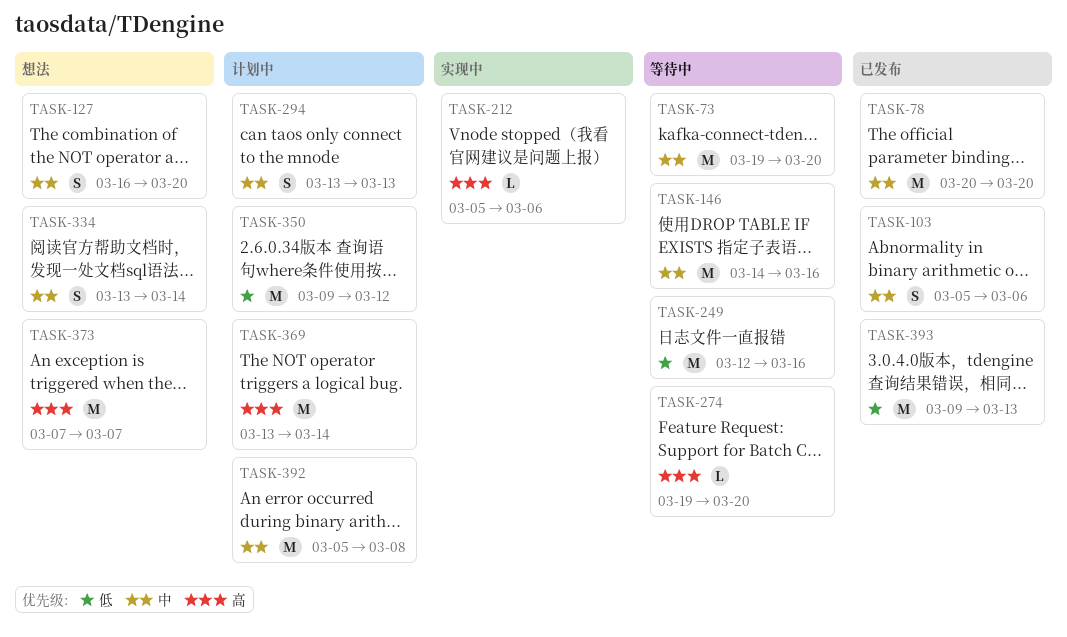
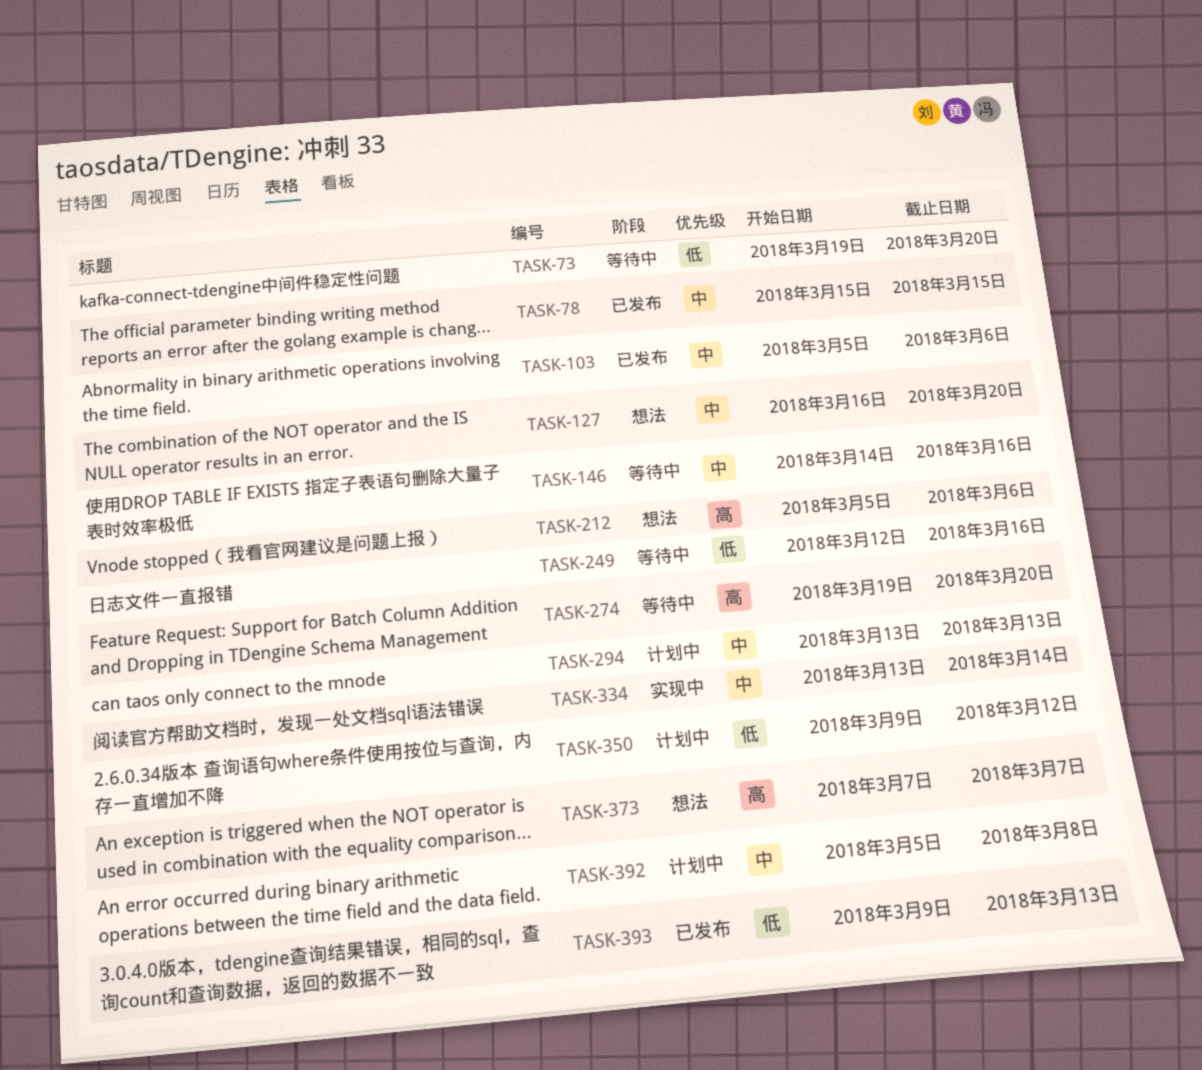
TASK-73, priority: 中 -> 低
TASK-78, start: Mar 20 -> Mar 15
TASK-78, due: Mar 20 -> Mar 15
TASK-212, status: 实现中 -> 想法
TASK-334, status: 想法 -> 实现中
TASK-369: present -> none

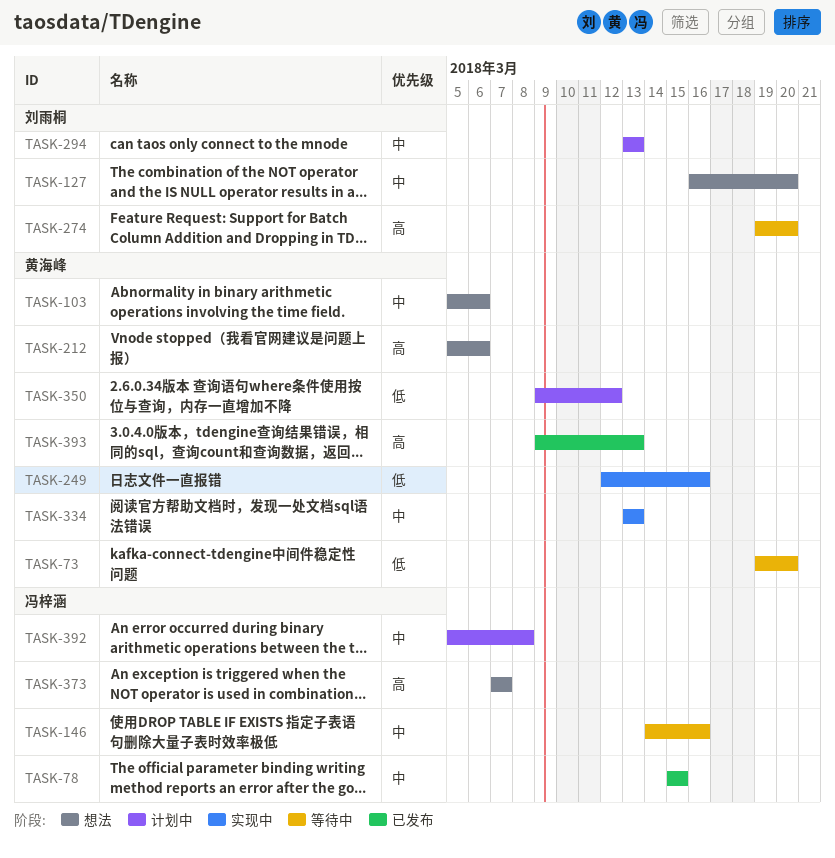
TASK-103, status: 已发布 -> 想法
TASK-249, status: 等待中 -> 实现中
TASK-334, due: Mar 14 -> Mar 13
TASK-393, priority: 低 -> 高

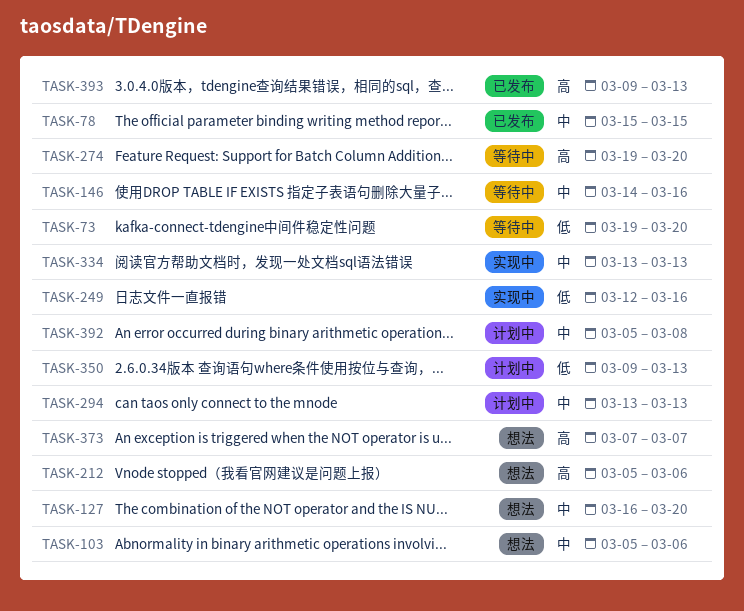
TASK-350, due: Mar 12 -> Mar 13

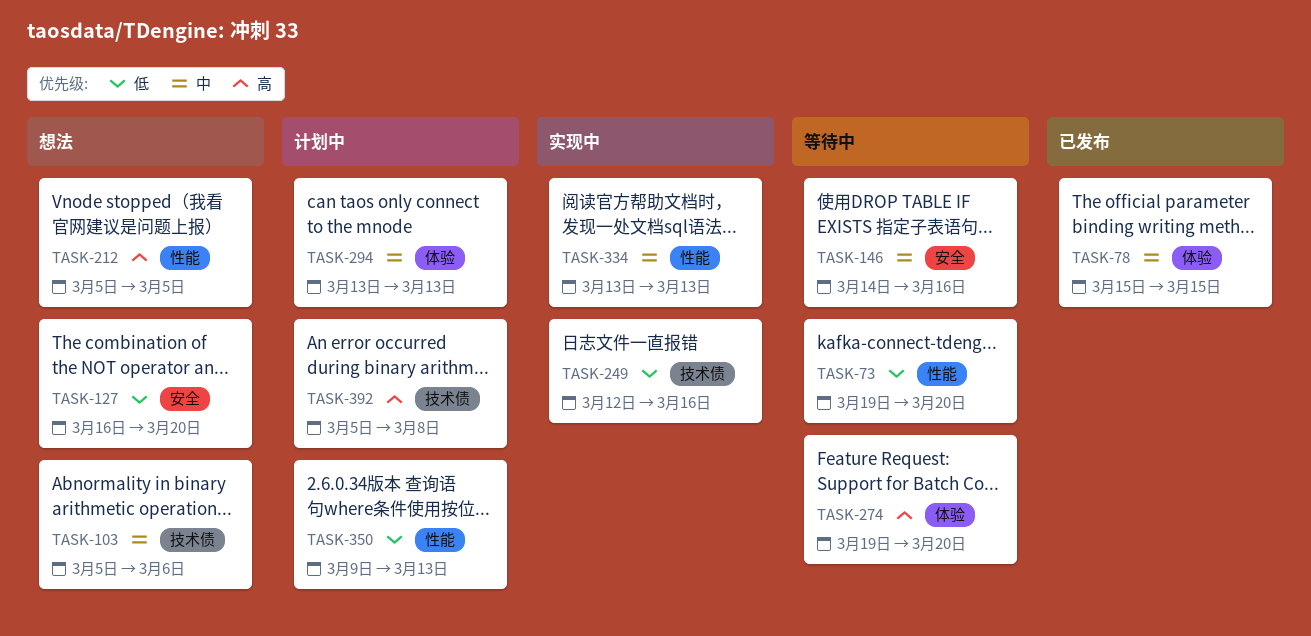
TASK-127, priority: 中 -> 低
TASK-212, due: Mar 6 -> Mar 5
TASK-373: present -> none
TASK-392, priority: 中 -> 高
TASK-393: present -> none

